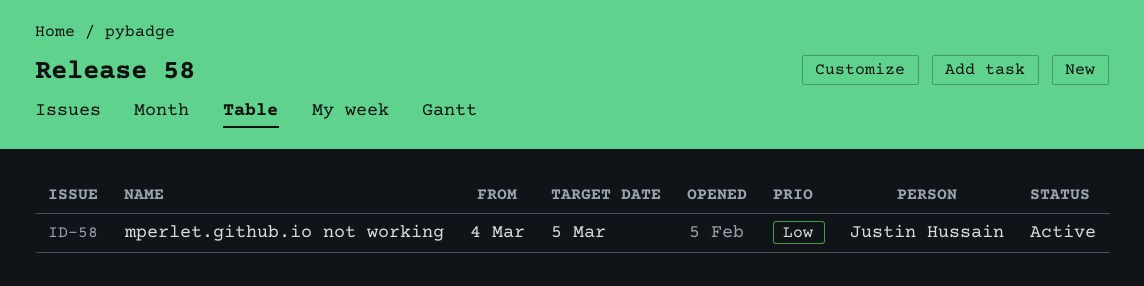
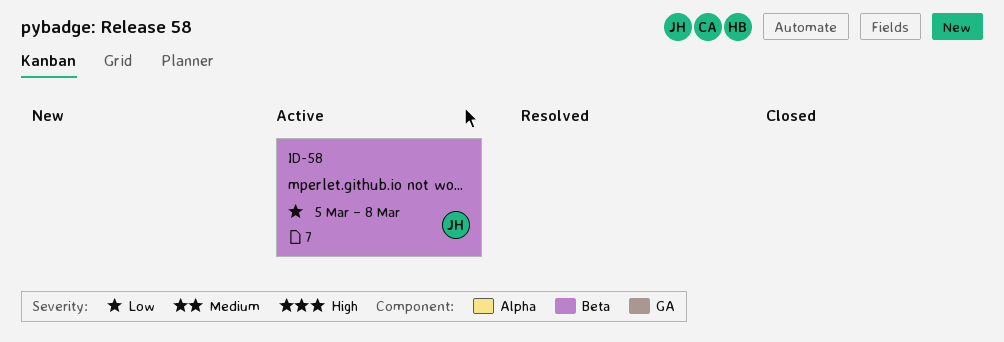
ID-58, start: Mar 4 -> Mar 5
ID-58, due: Mar 5 -> Mar 8

